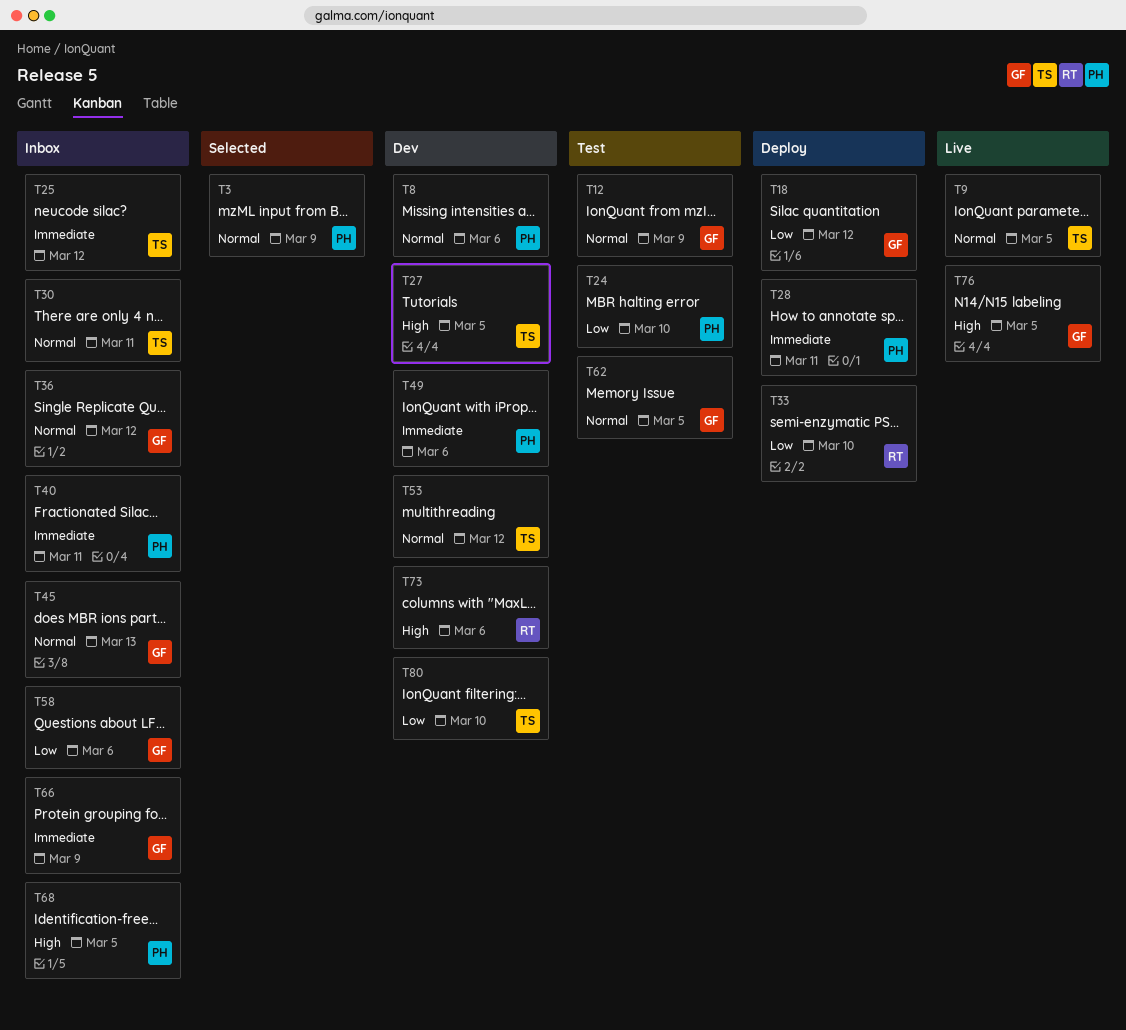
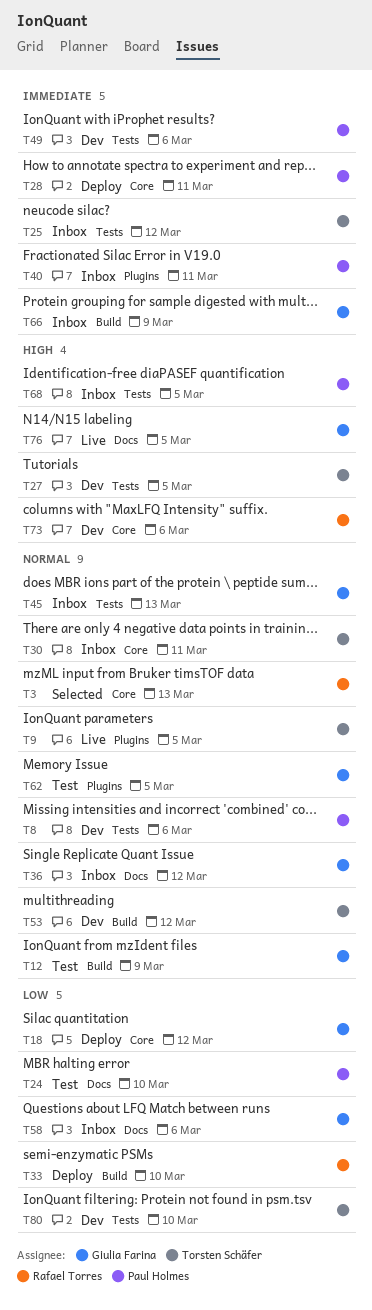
T3, owner: Paul Holmes -> Rafael Torres
T3, due: Mar 9 -> Mar 13

